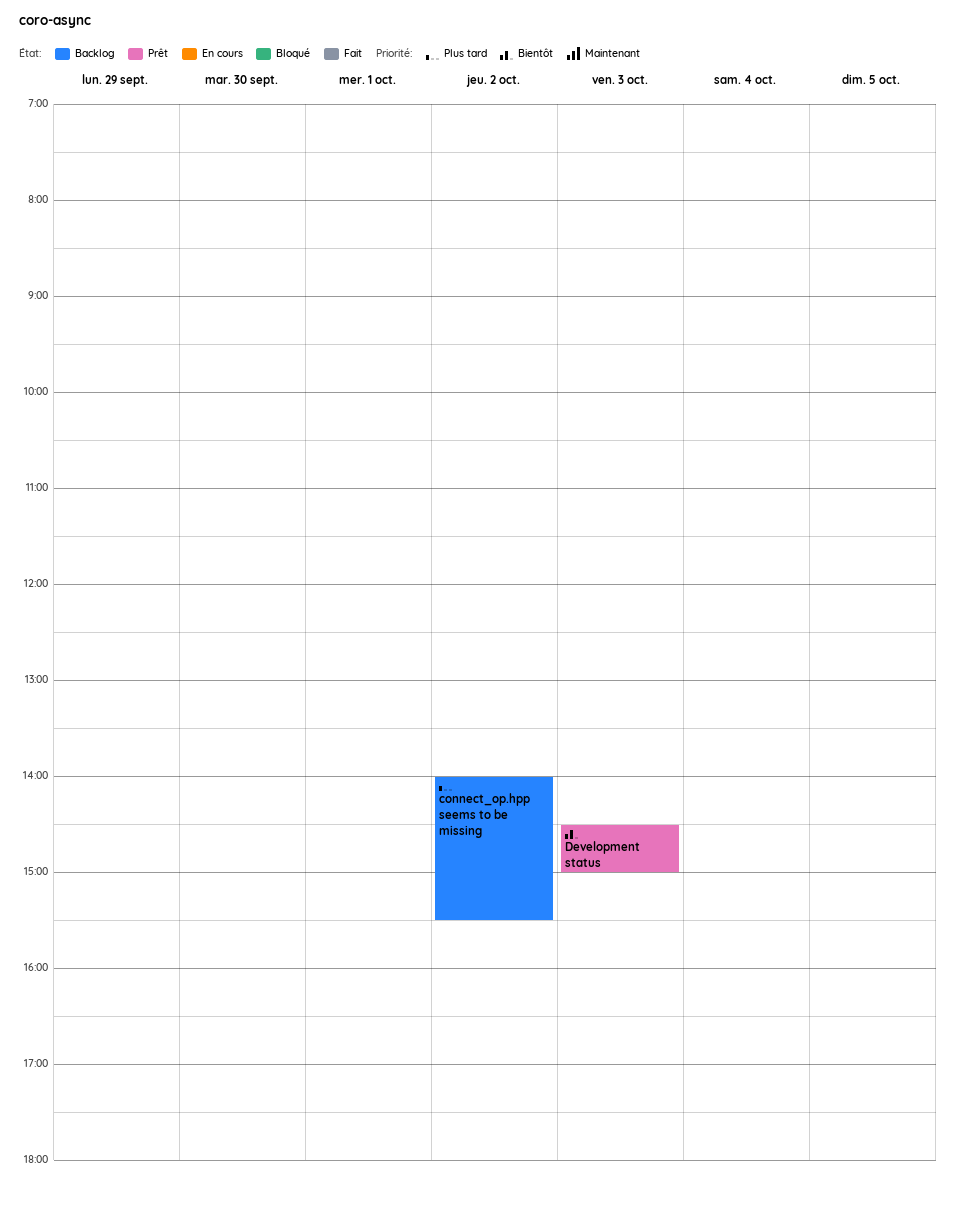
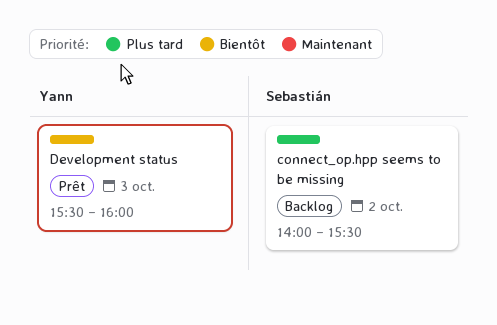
Development status, begins: 14:30 -> 15:30
Development status, ends: 15:00 -> 16:00

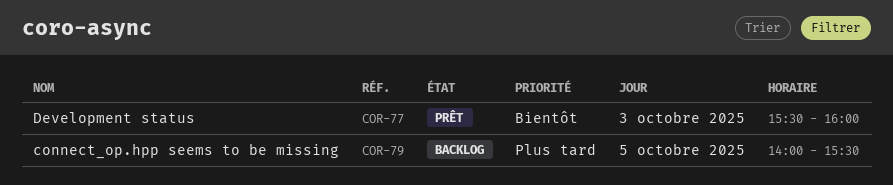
connect_op.hpp seems to be missing, day: Oct 2 -> Oct 5

